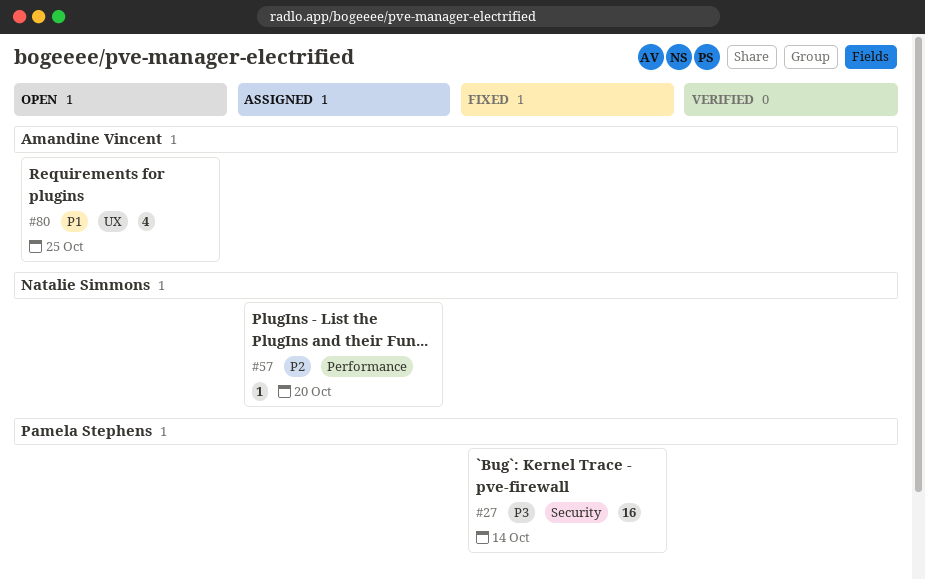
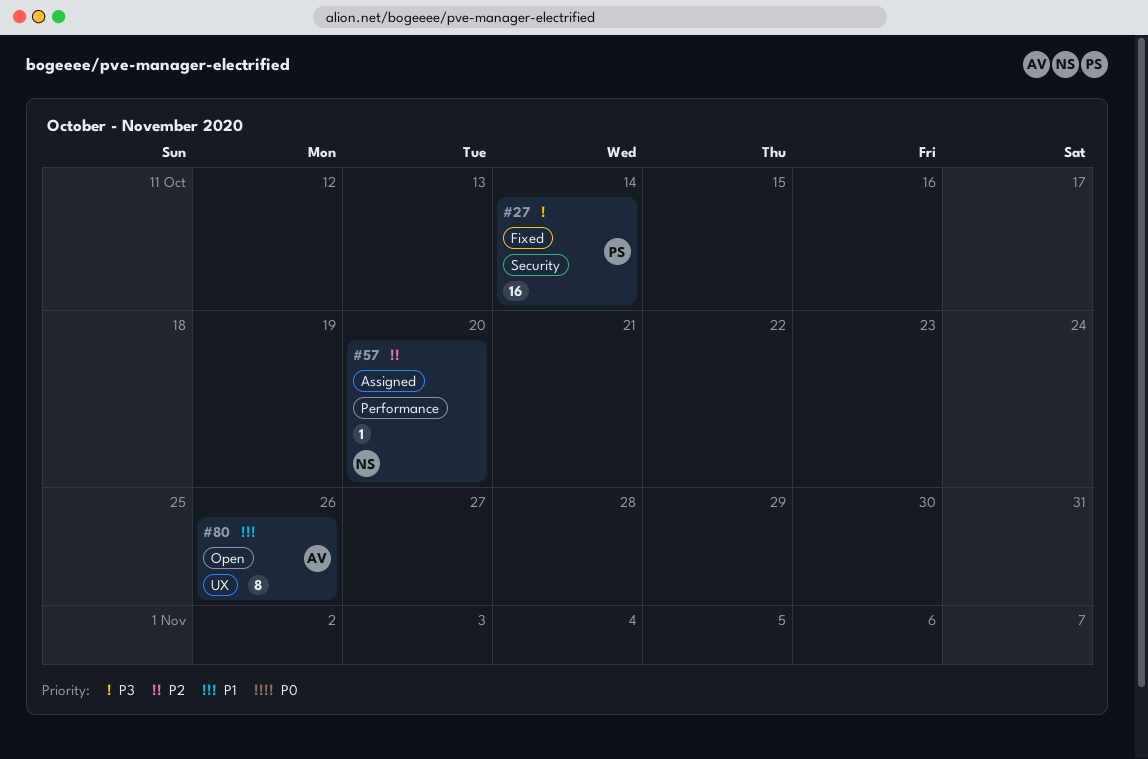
#80, estimate: 4 -> 8
#80, due: Oct 25 -> Oct 26

